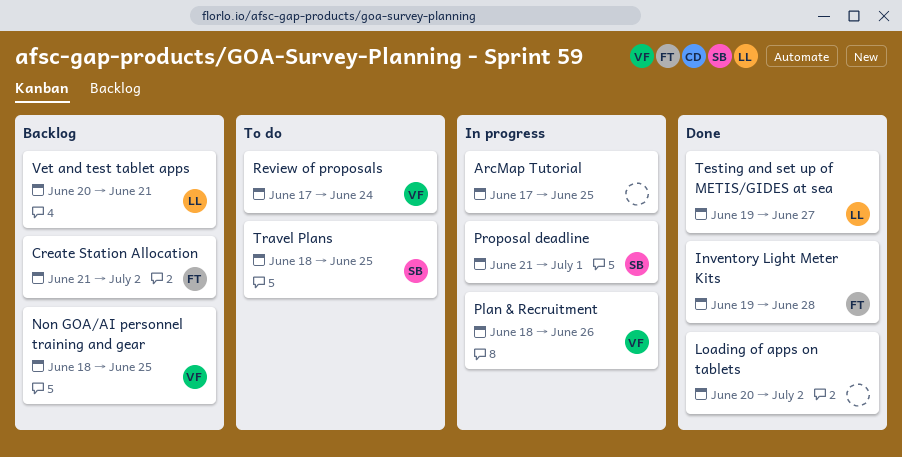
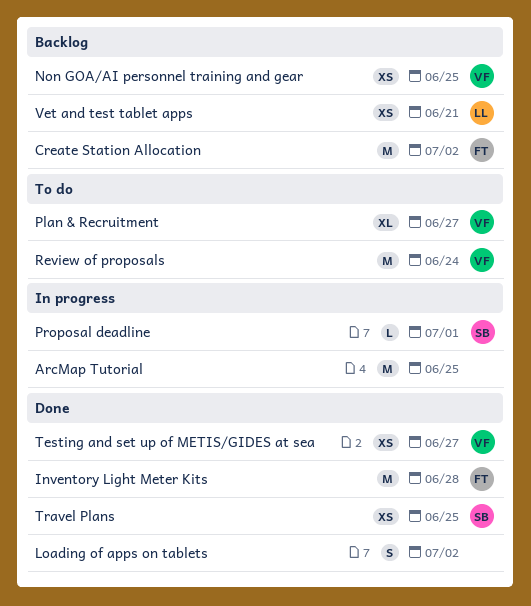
Plan & Recruitment, status: In progress -> To do
Plan & Recruitment, due: Jun 26 -> Jun 27
Testing and set up of METIS/GIDES at sea, owner: LL -> VF
Travel Plans, status: To do -> Done

